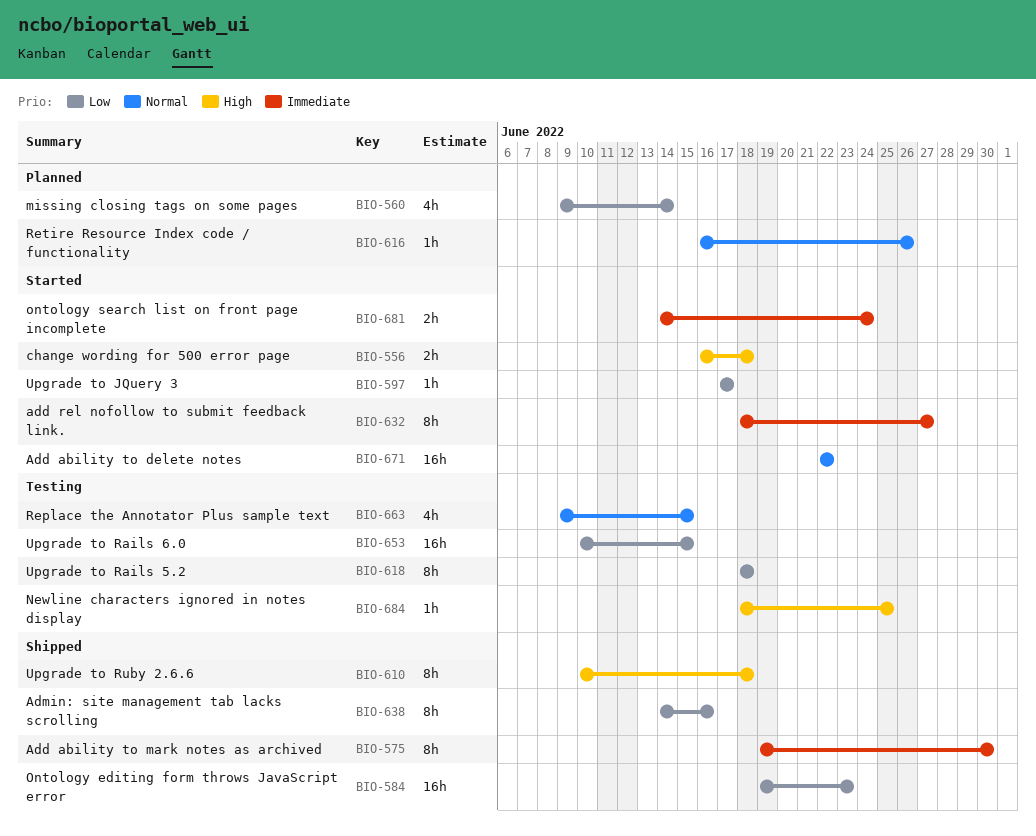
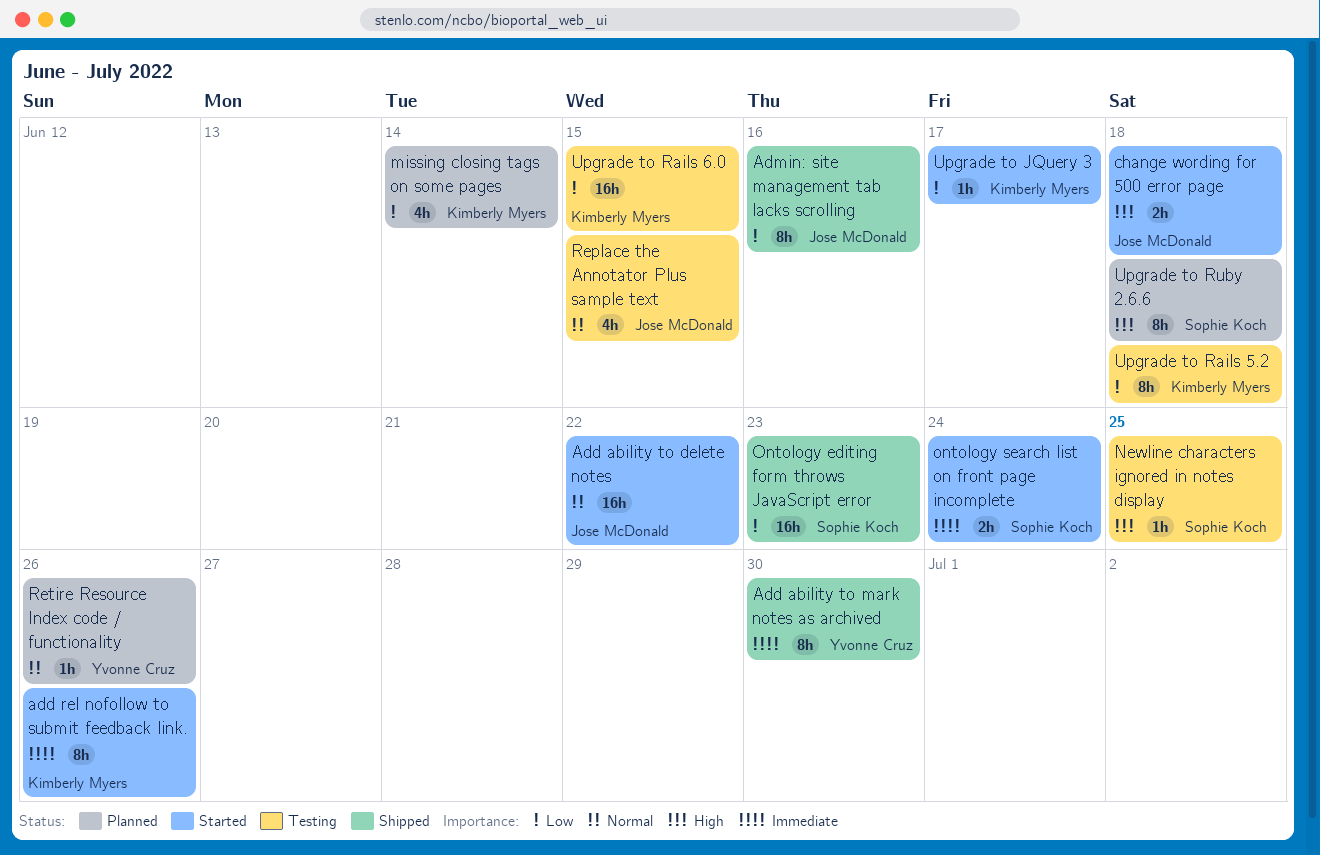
add rel nofollow to submit feedback link., due: Jun 27 -> Jun 26
Upgrade to Ruby 2.6.6, status: Shipped -> Planned

